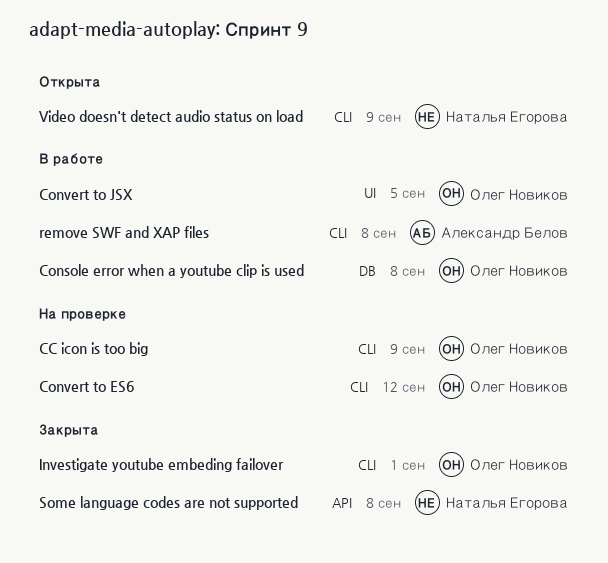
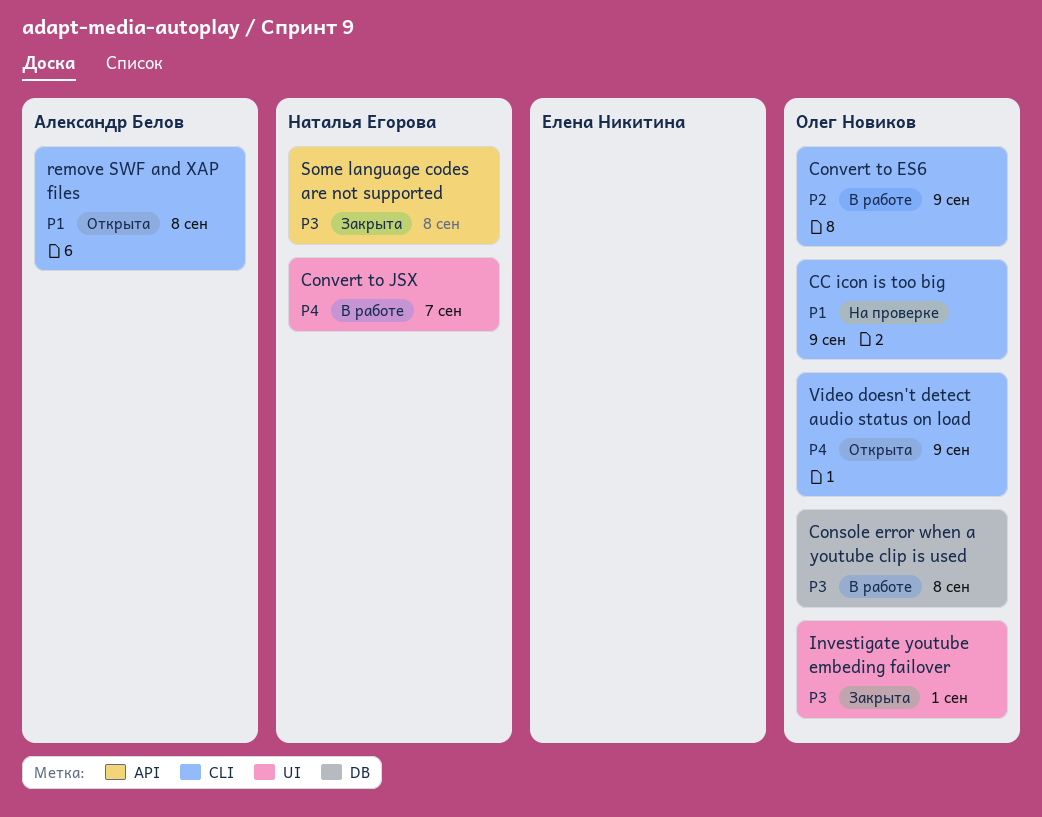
Convert to ES6, status: На проверке -> В работе
Convert to ES6, due: Sep 12 -> Sep 9
Convert to JSX, owner: Олег Новиков -> Наталья Егорова
Convert to JSX, due: Sep 5 -> Sep 7
Investigate youtube embeding failover, label: CLI -> UI
remove SWF and XAP files, status: В работе -> Открыта
Video doesn't detect audio status on load, owner: Наталья Егорова -> Олег Новиков

